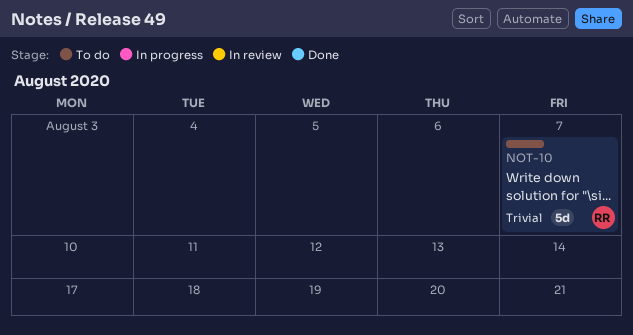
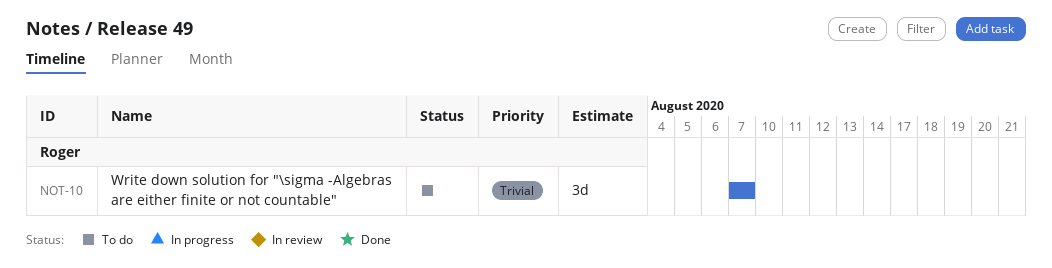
NOT-10, estimate: 5d -> 3d

